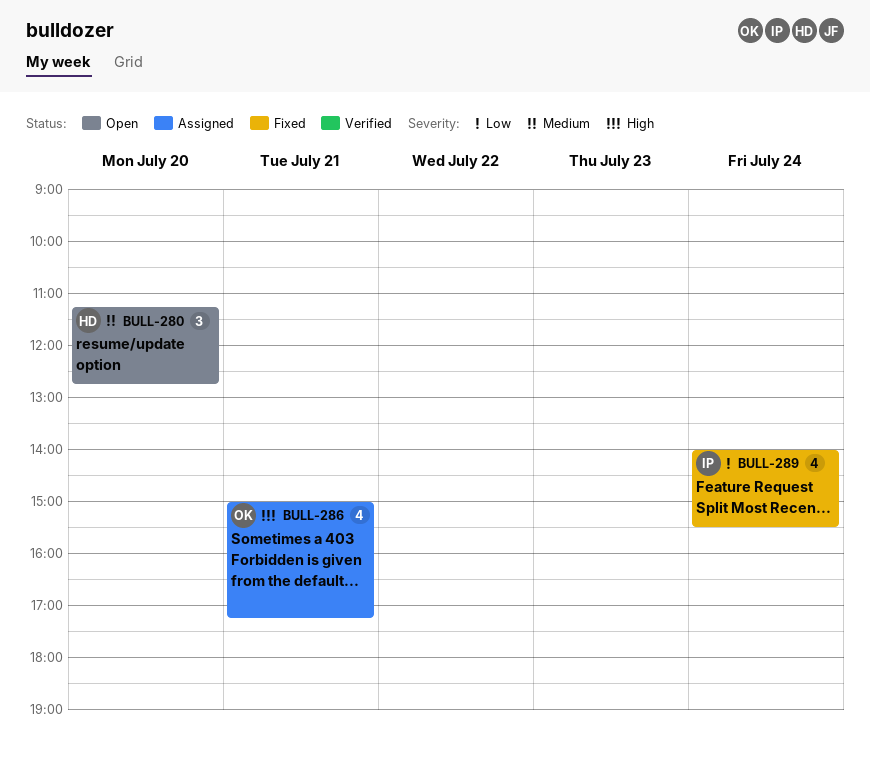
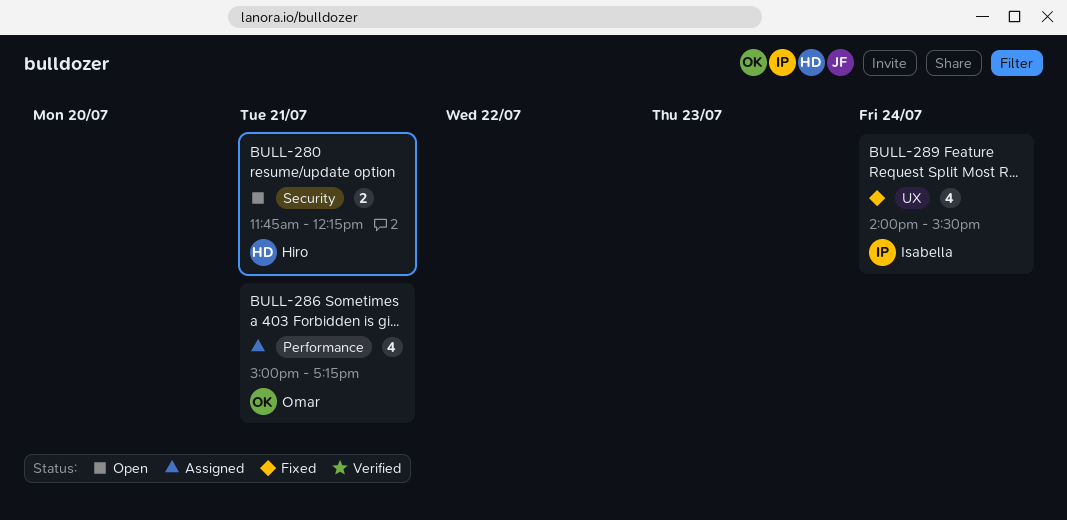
BULL-280, estimate: 3 -> 2
BULL-280, day: Jul 20 -> Jul 21
BULL-280, begins: 11:15 -> 11:45
BULL-280, ends: 12:45 -> 12:15

